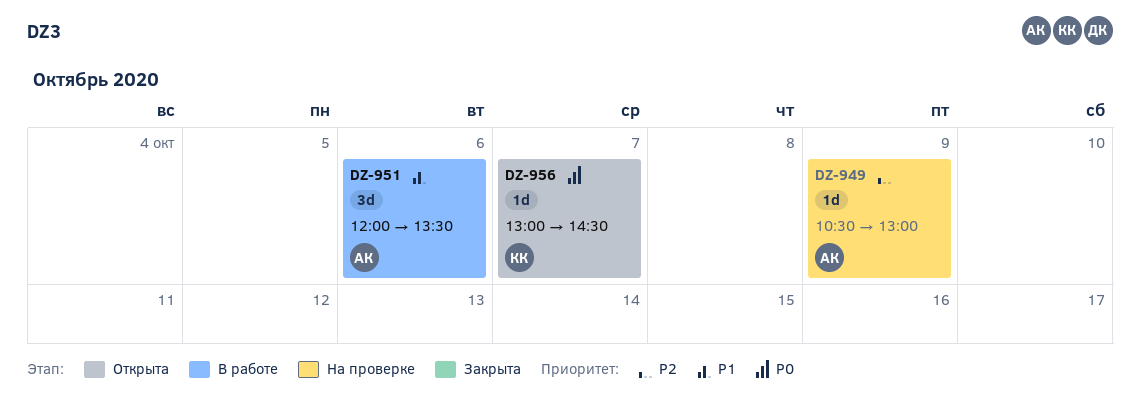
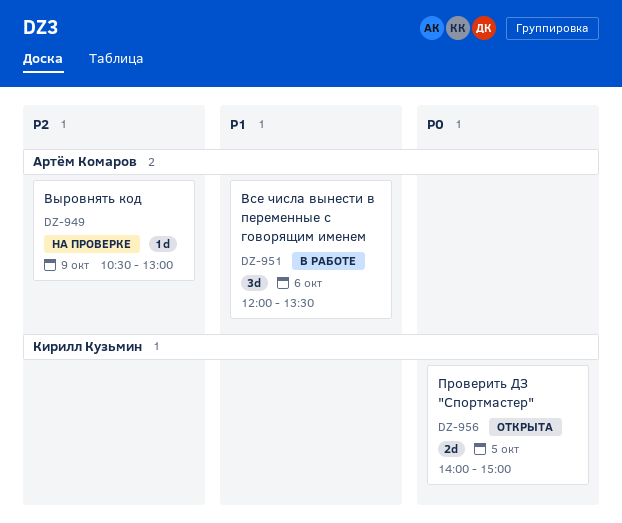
DZ-956, estimate: 1d -> 2d
DZ-956, day: Oct 7 -> Oct 5
DZ-956, begins: 13:00 -> 14:00
DZ-956, ends: 14:30 -> 15:00

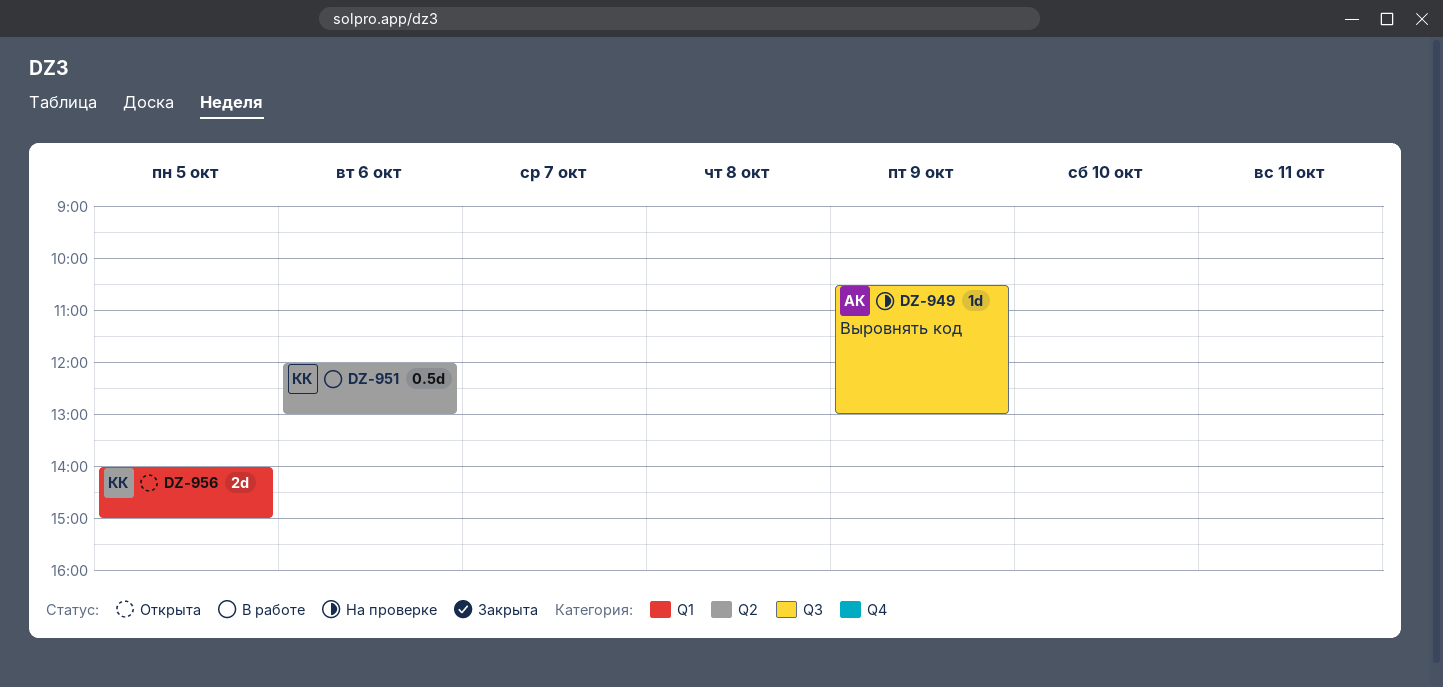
DZ-951, owner: Артём Комаров -> Кирилл Кузьмин
DZ-951, estimate: 3d -> 0.5d
DZ-951, ends: 13:30 -> 13:00

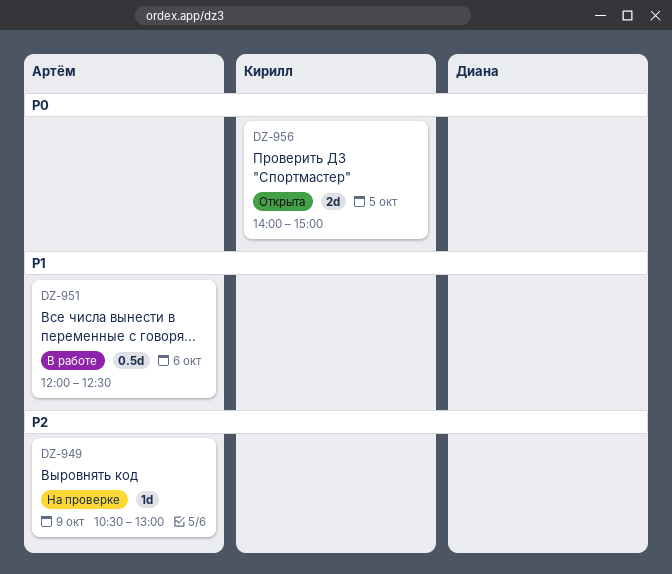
DZ-951, owner: Кирилл -> Артём
DZ-951, ends: 13:00 -> 12:30

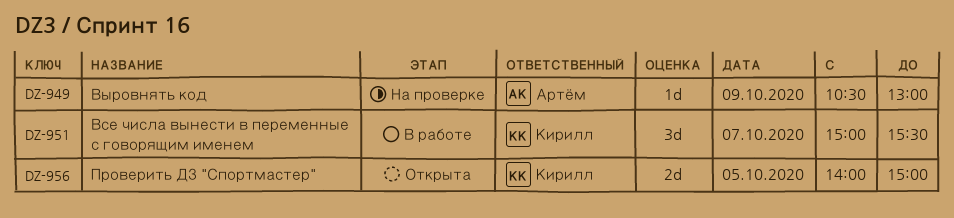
DZ-951, owner: Артём -> Кирилл
DZ-951, estimate: 0.5d -> 3d
DZ-951, day: Oct 6 -> Oct 7
DZ-951, begins: 12:00 -> 15:00
DZ-951, ends: 12:30 -> 15:30

